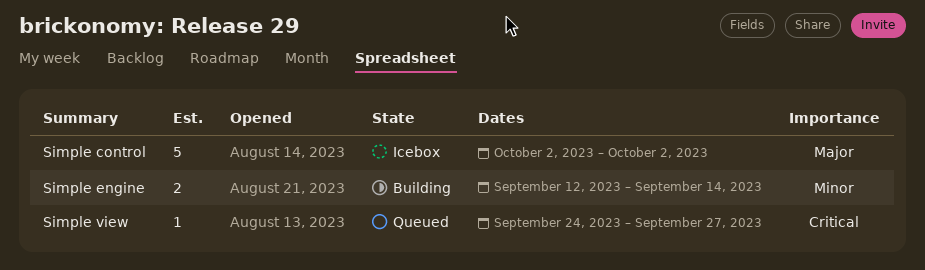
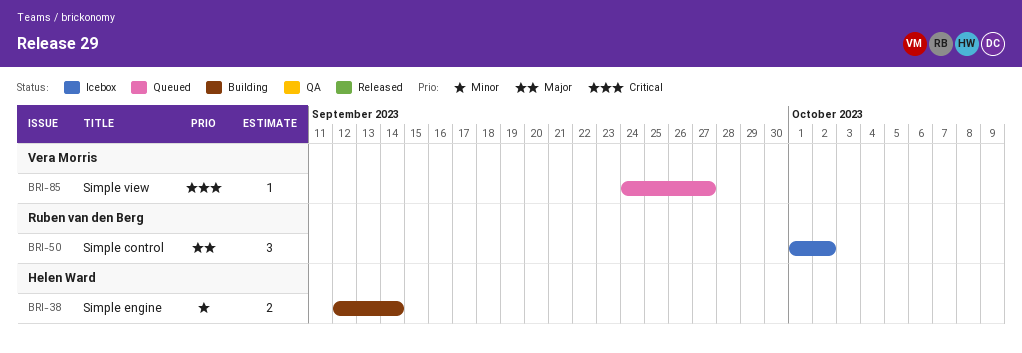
Simple control, estimate: 5 -> 3
Simple control, start: Oct 2 -> Oct 1

